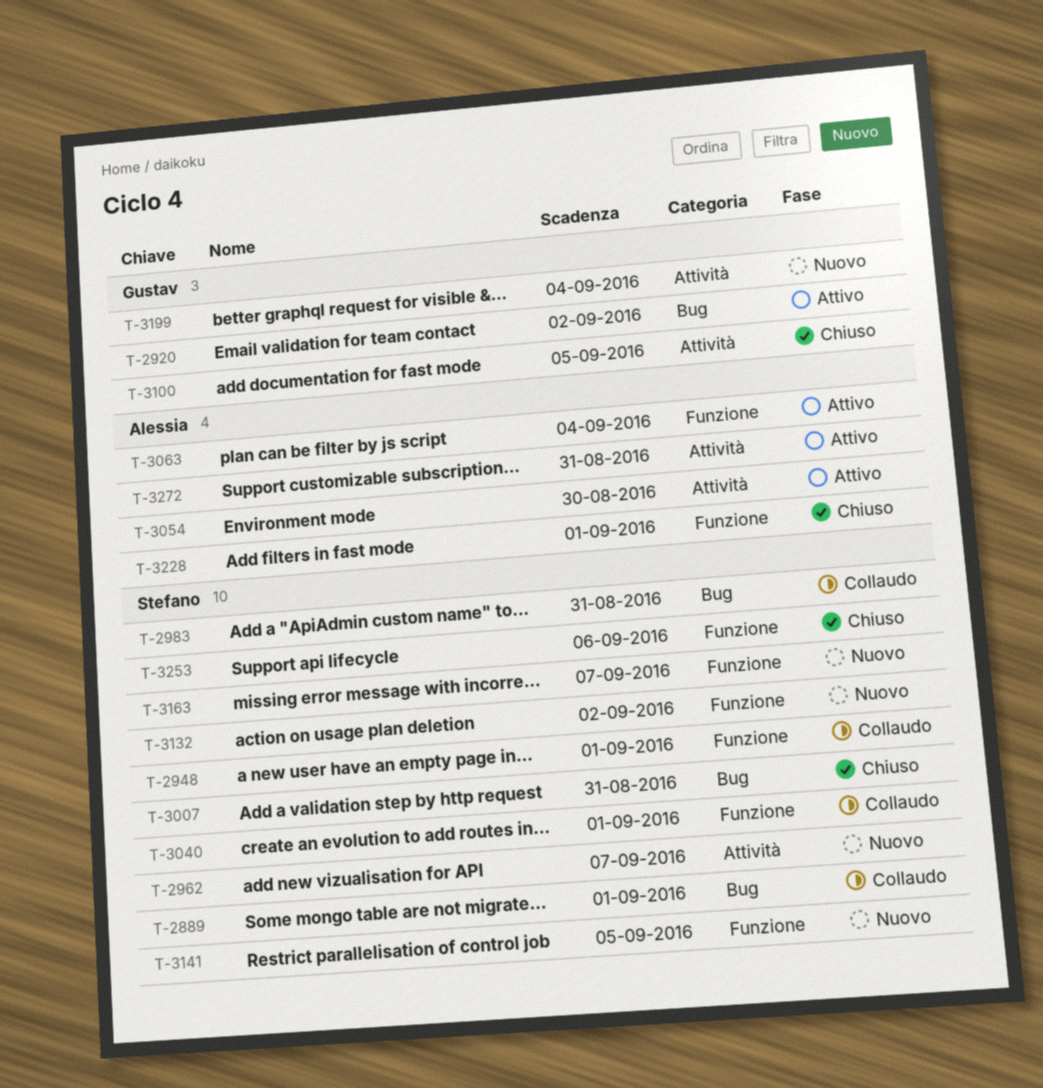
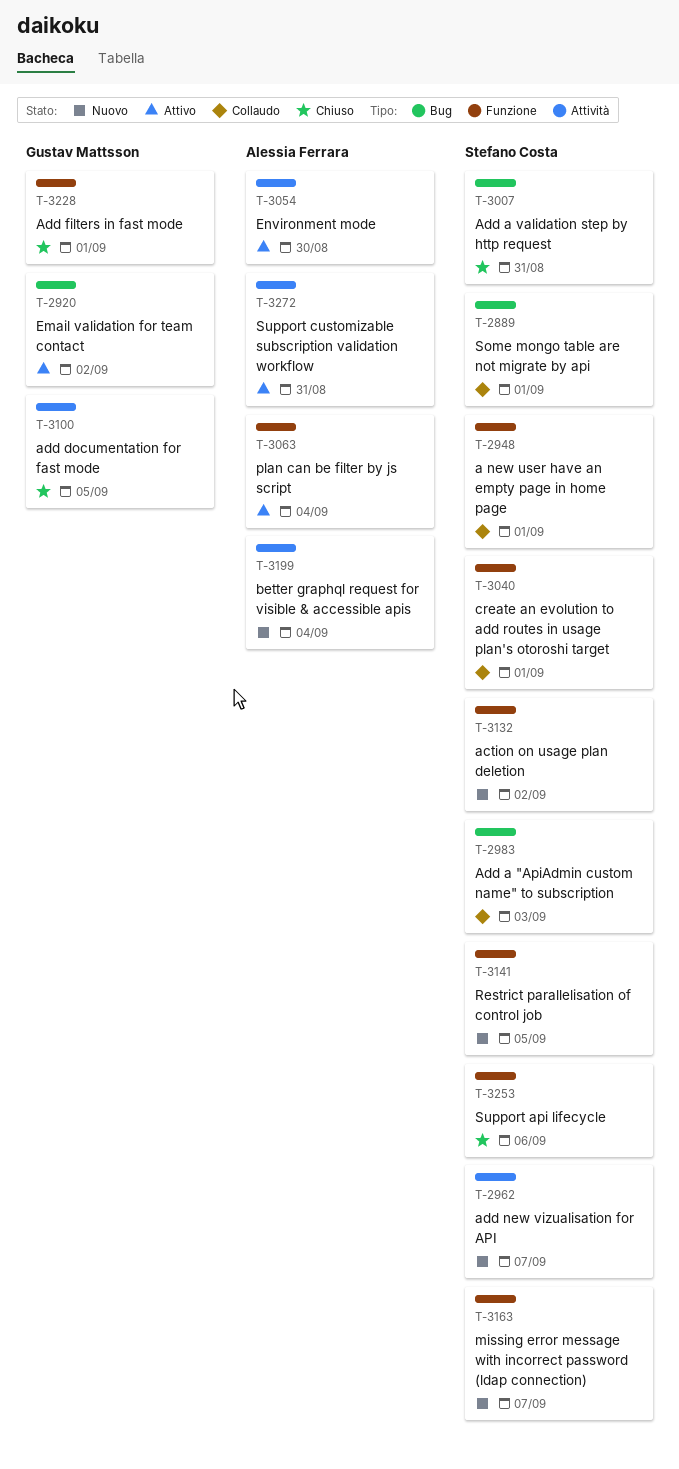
T-2983, due: Aug 31 -> Sep 3
T-3199, owner: Gustav Mattsson -> Alessia Ferrara
T-3228, owner: Alessia Ferrara -> Gustav Mattsson

